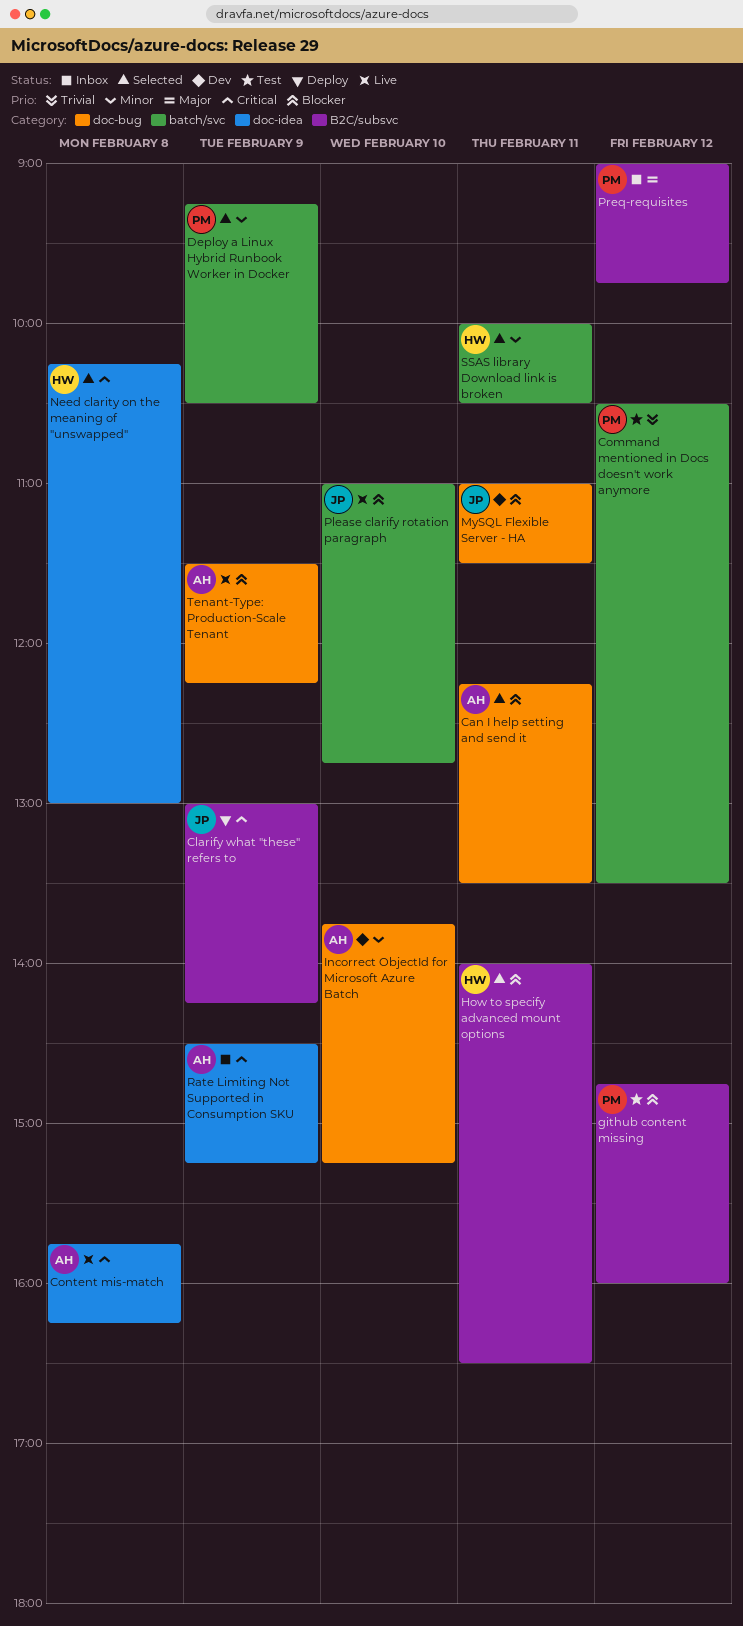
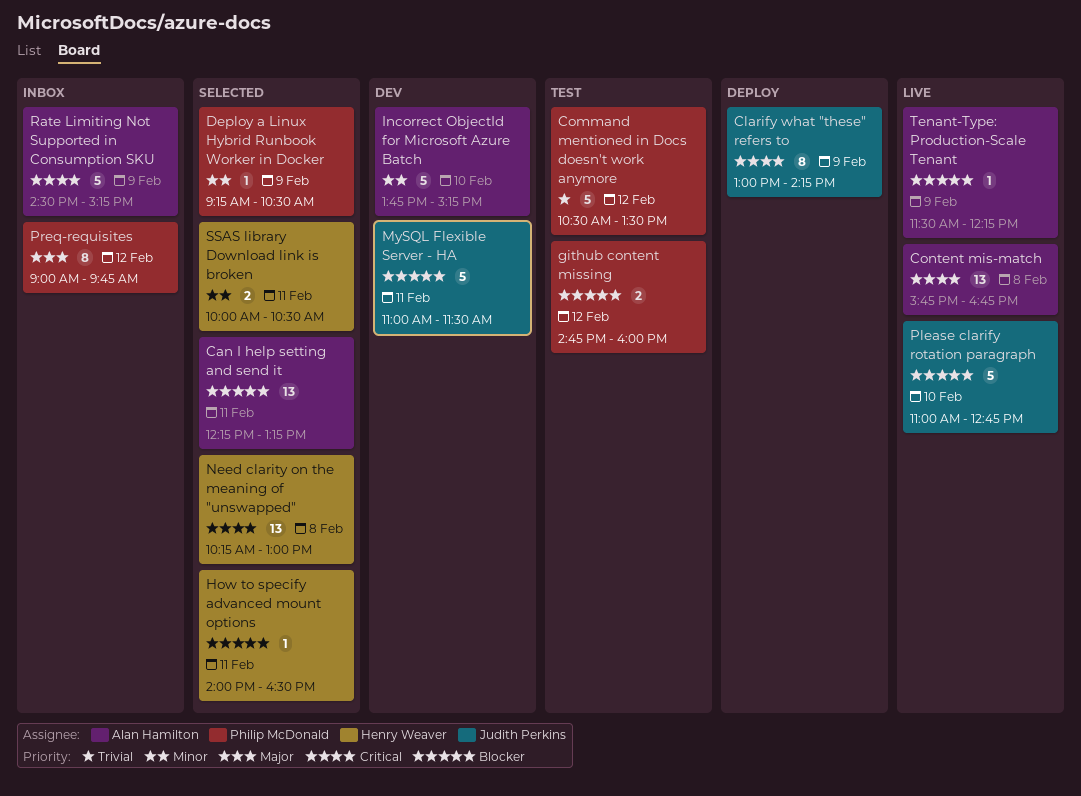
Can I help setting and send it, ends: 13:30 -> 13:15
Content mis-match, ends: 16:15 -> 16:45

